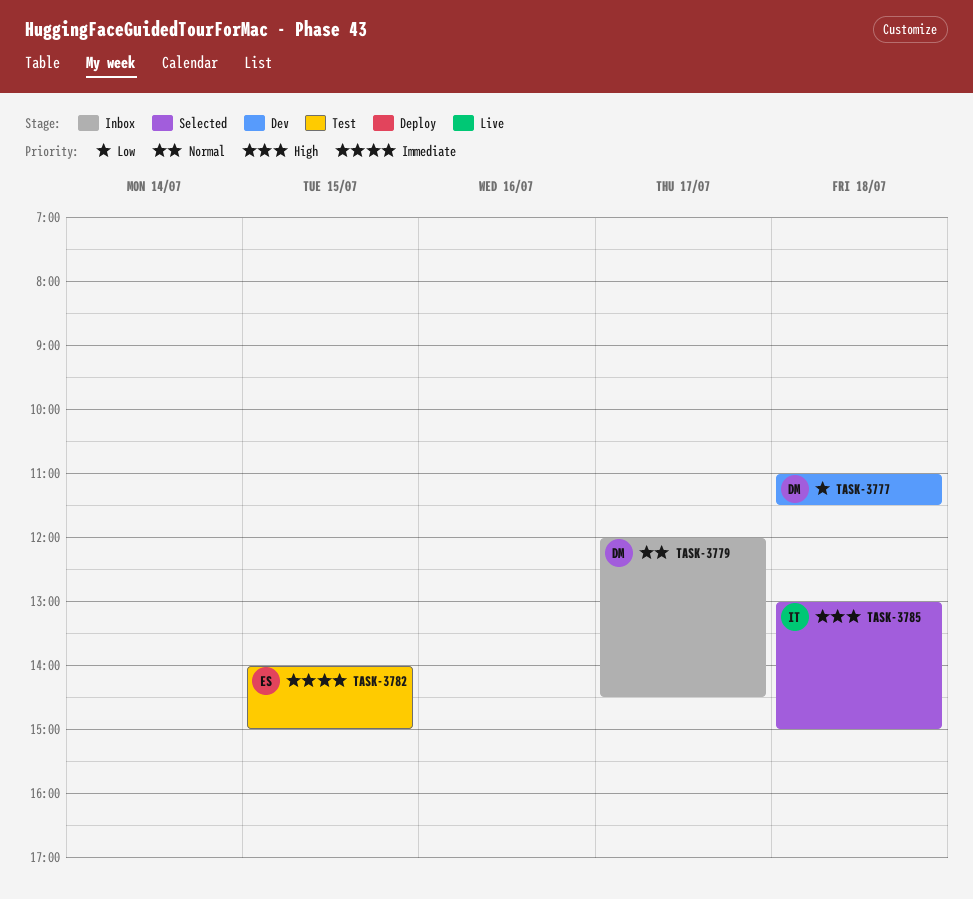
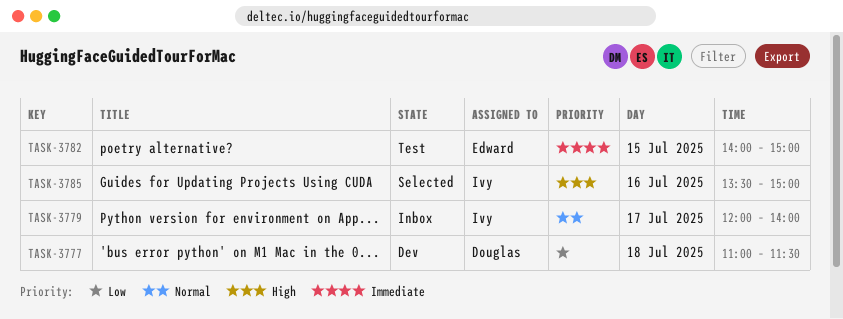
TASK-3779, owner: Douglas -> Ivy
TASK-3779, ends: 14:30 -> 14:00
TASK-3785, day: Jul 18 -> Jul 16
TASK-3785, begins: 13:00 -> 13:30

